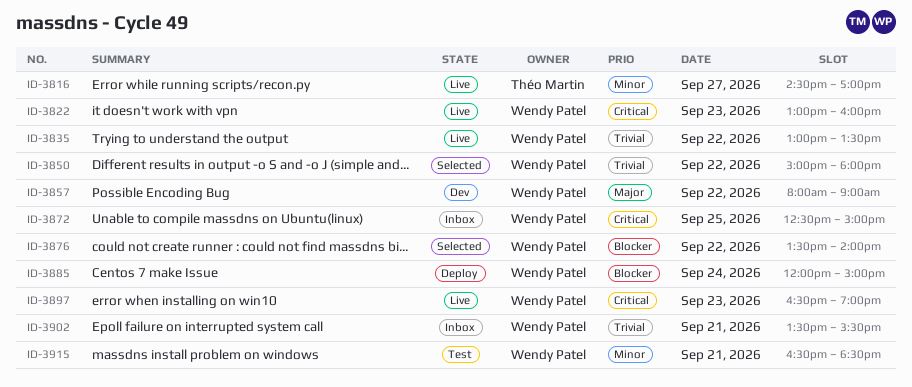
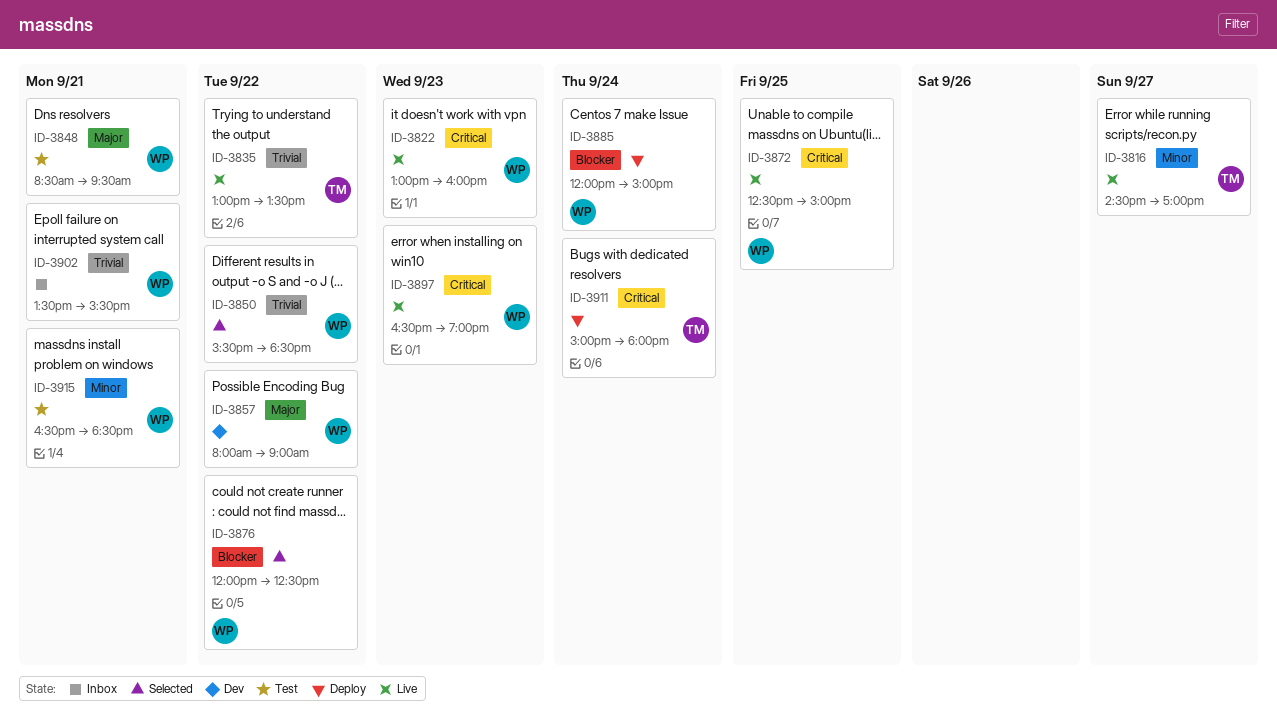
ID-3835, owner: Wendy Patel -> Théo Martin
ID-3848: none -> present
ID-3850, begins: 15:00 -> 15:30
ID-3850, ends: 18:00 -> 18:30
ID-3872, status: Inbox -> Live
ID-3876, begins: 13:30 -> 12:00
ID-3876, ends: 14:00 -> 12:30
ID-3911: none -> present

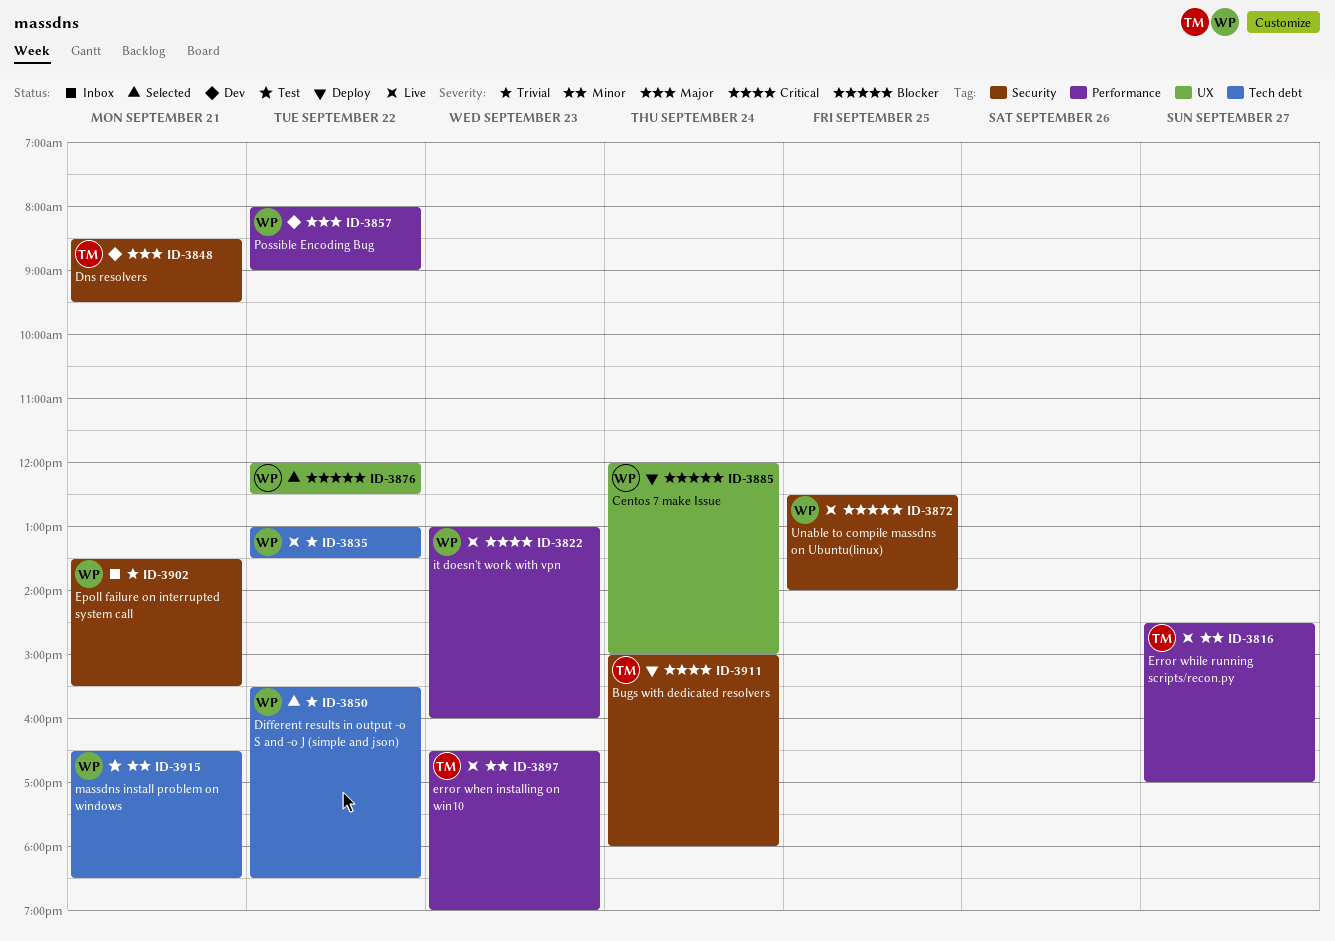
ID-3835, owner: TM -> WP
ID-3848, status: Test -> Dev
ID-3848, owner: WP -> TM
ID-3872, priority: Critical -> Blocker
ID-3872, ends: 15:00 -> 14:00
ID-3897, owner: WP -> TM
ID-3897, priority: Critical -> Minor

